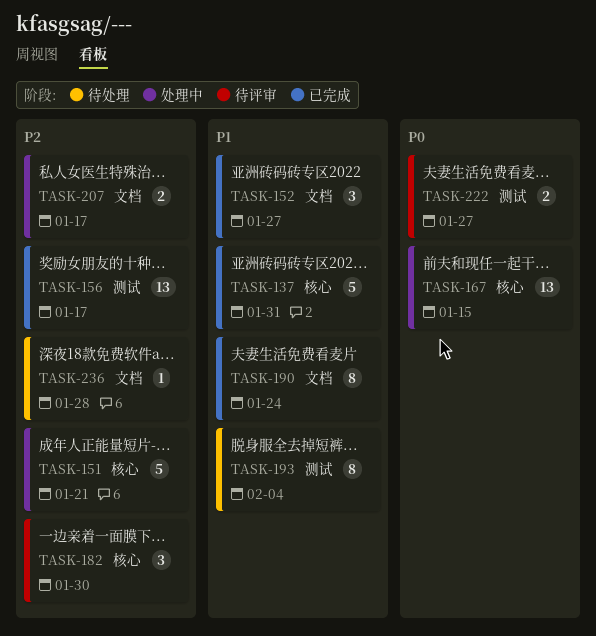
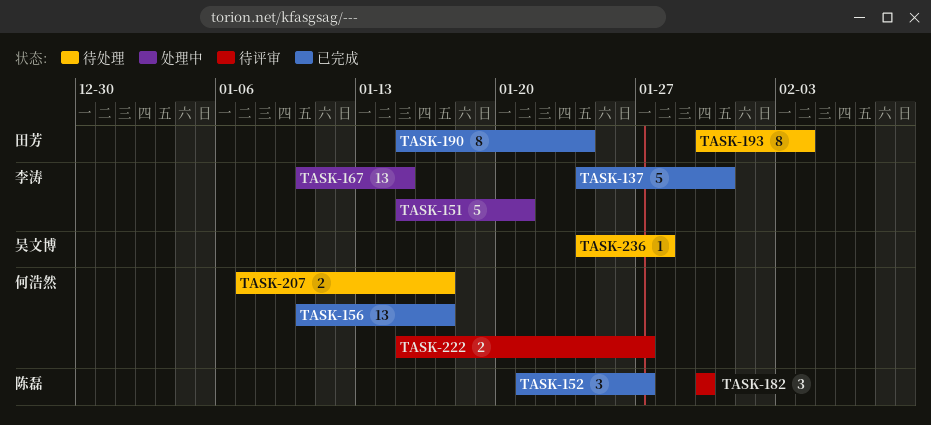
TASK-207, status: 处理中 -> 待处理

